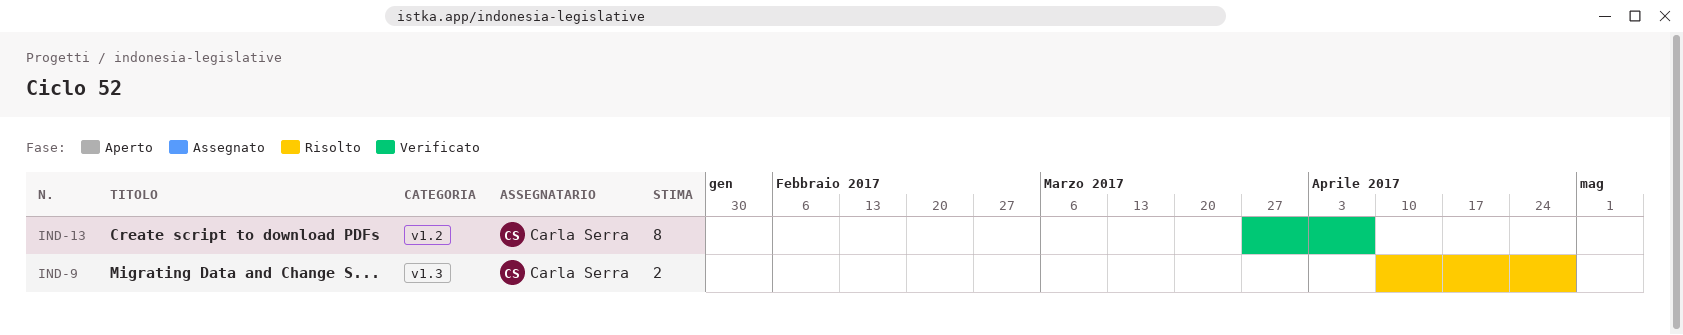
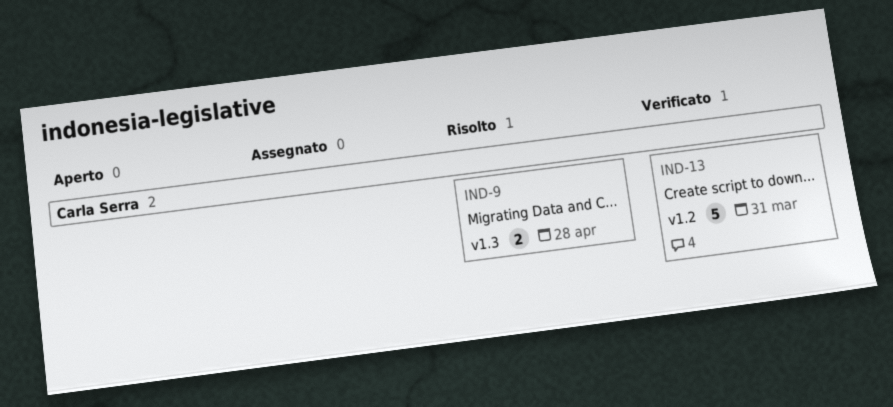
IND-13, estimate: 8 -> 5
IND-13, due: Apr 7 -> Mar 31

